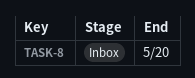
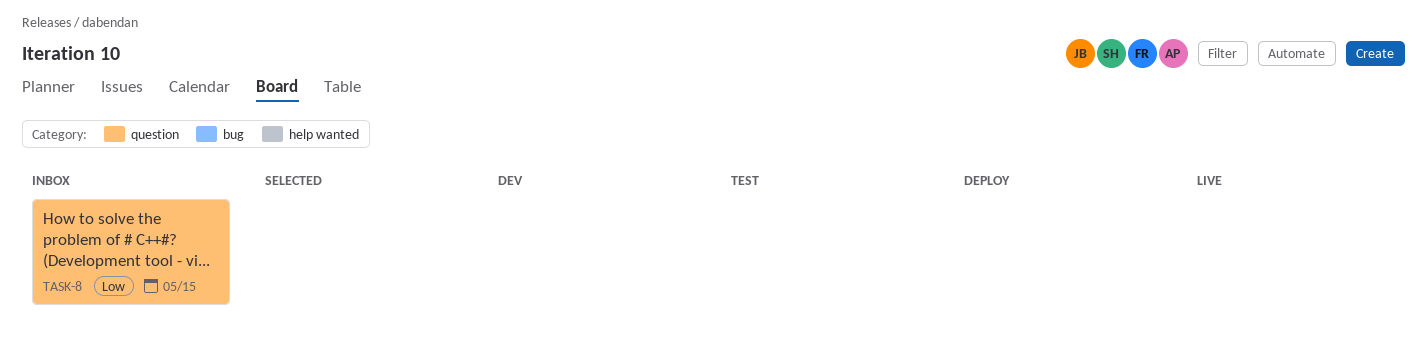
TASK-8, due: May 20 -> May 15

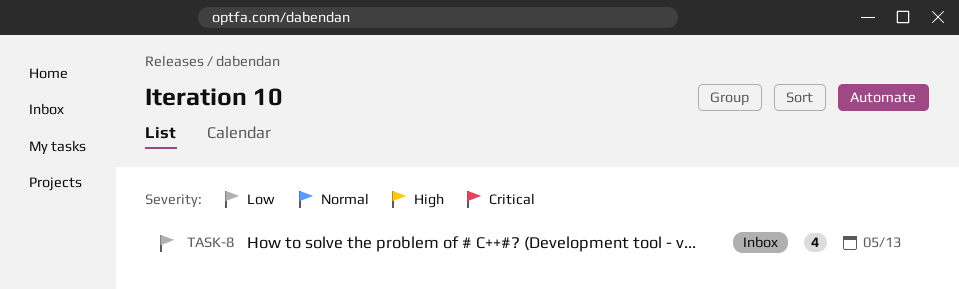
TASK-8, due: May 15 -> May 13

